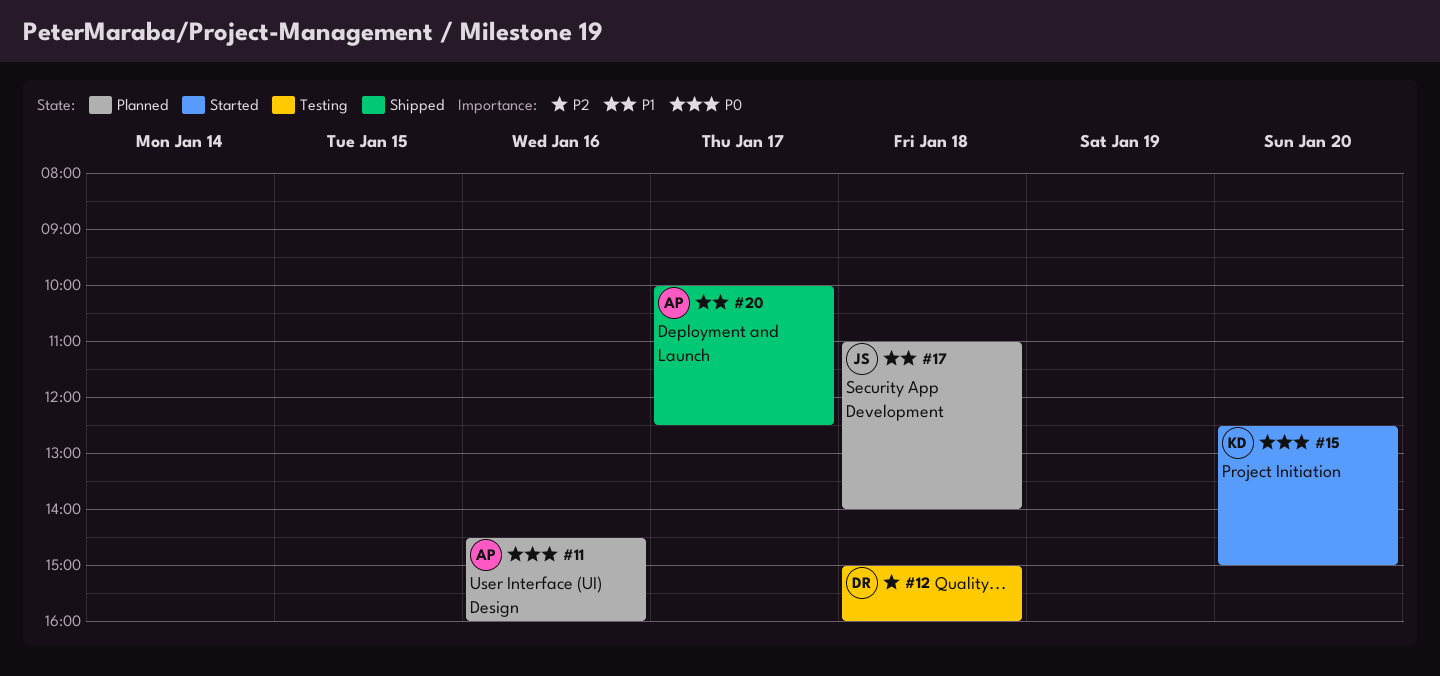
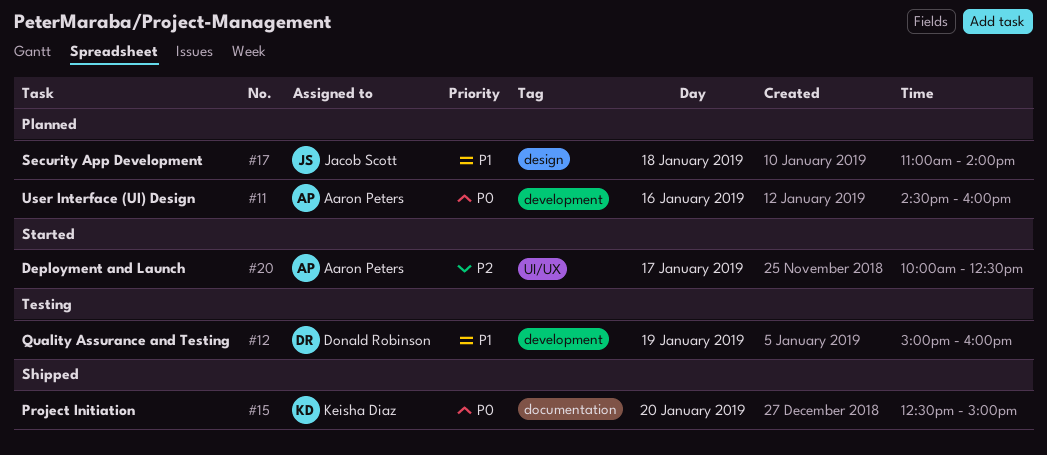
#12, priority: P2 -> P1
#12, day: Jan 18 -> Jan 19
#15, status: Started -> Shipped
#20, status: Shipped -> Started
#20, priority: P1 -> P2

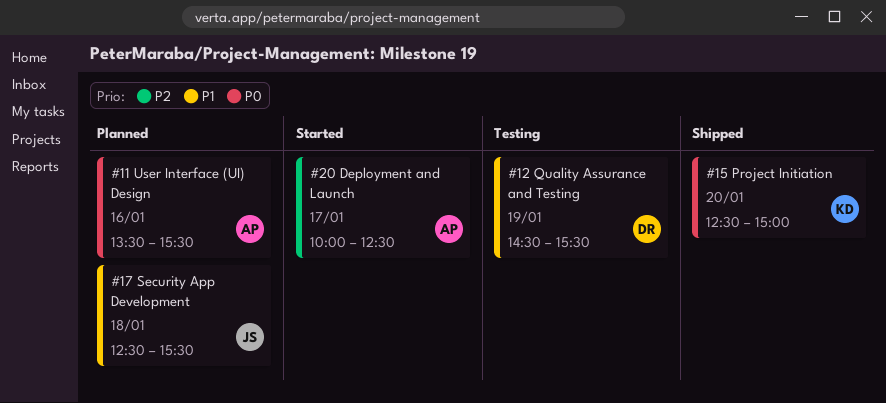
#11, begins: 14:30 -> 13:30
#11, ends: 16:00 -> 15:30
#12, begins: 15:00 -> 14:30
#12, ends: 16:00 -> 15:30
#17, begins: 11:00 -> 12:30
#17, ends: 14:00 -> 15:30

